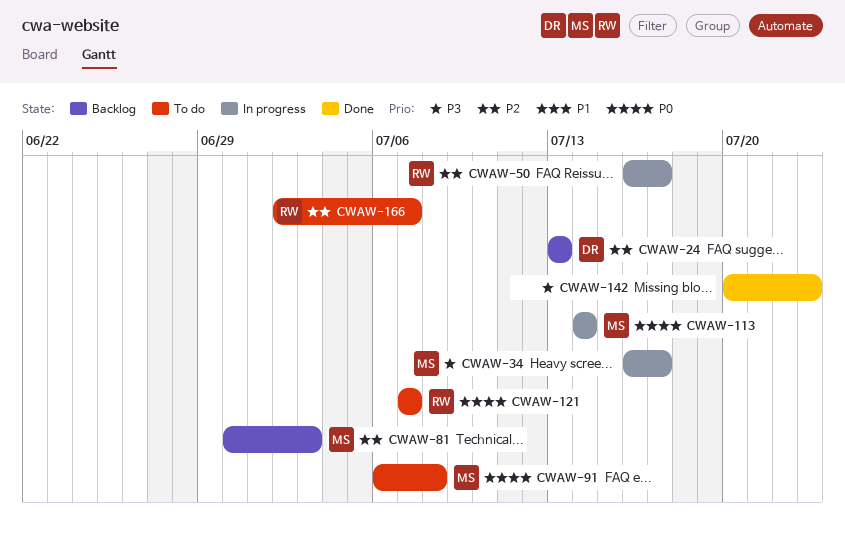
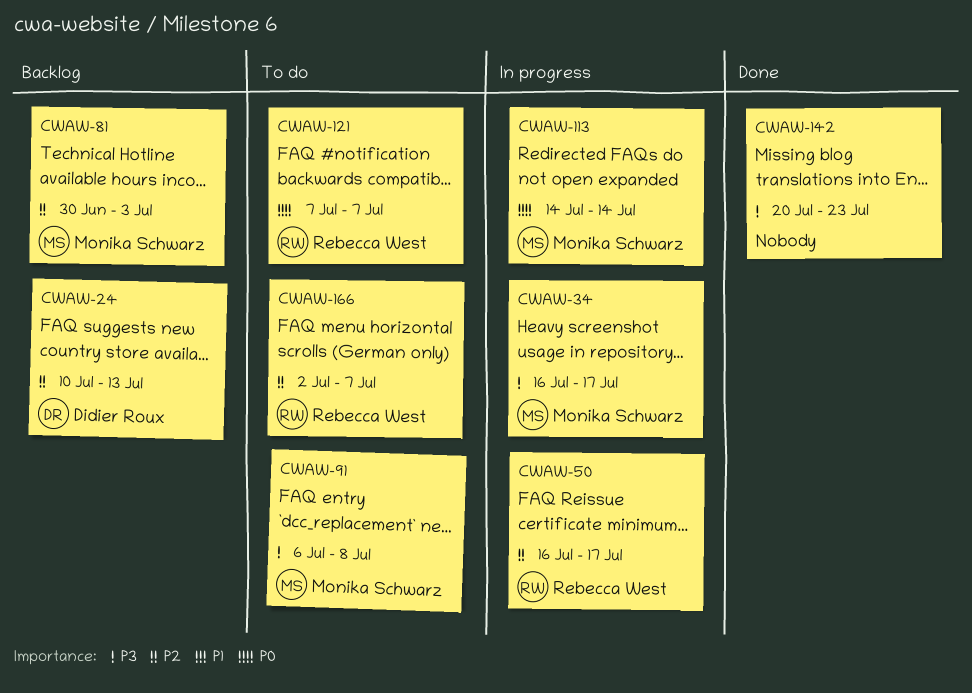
CWAW-24, start: Jul 13 -> Jul 10
CWAW-91, priority: P0 -> P3

